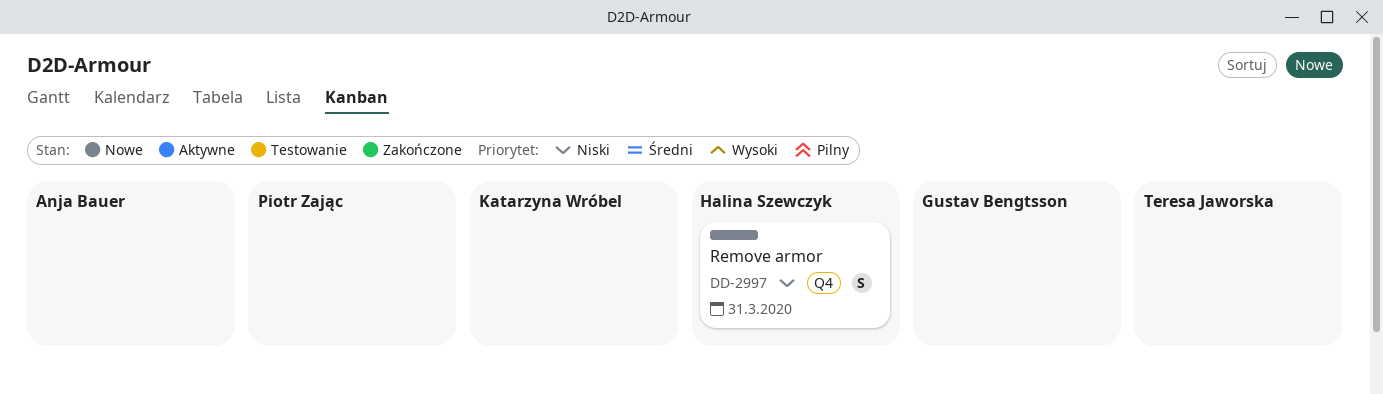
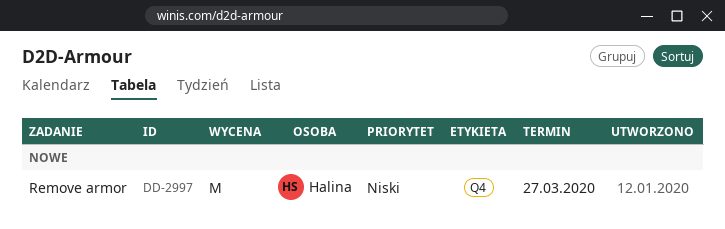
DD-2997, estimate: S -> M
DD-2997, due: Mar 31 -> Mar 27

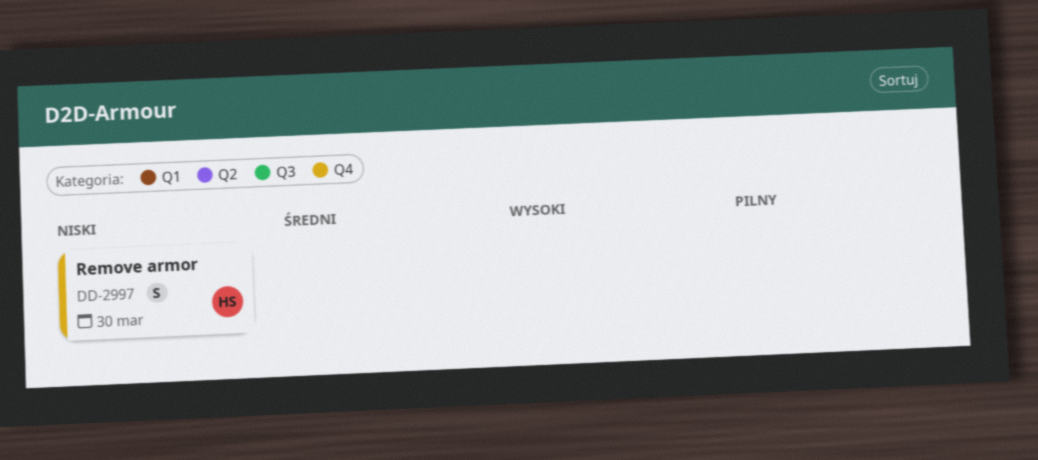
DD-2997, estimate: M -> S
DD-2997, due: Mar 27 -> Mar 30

